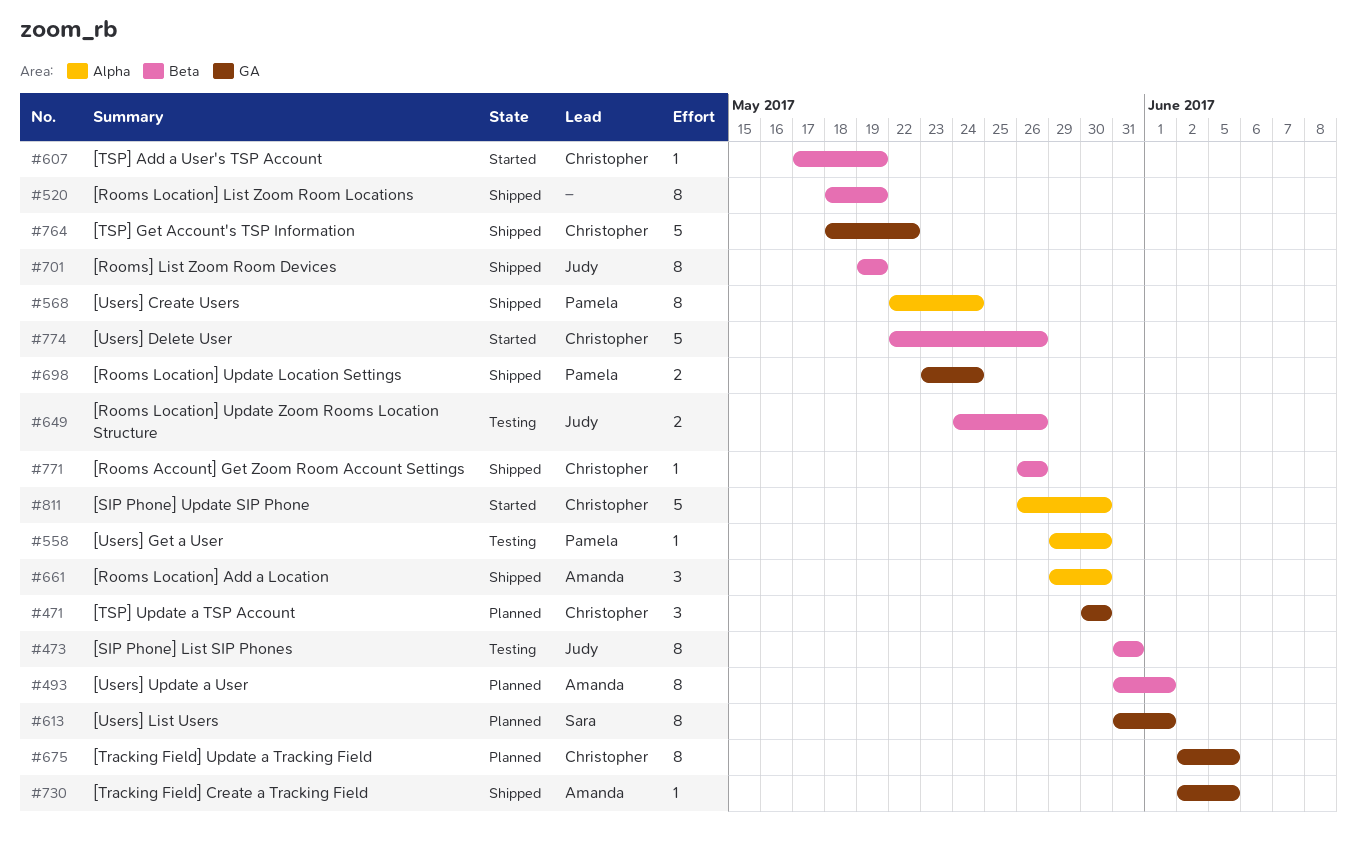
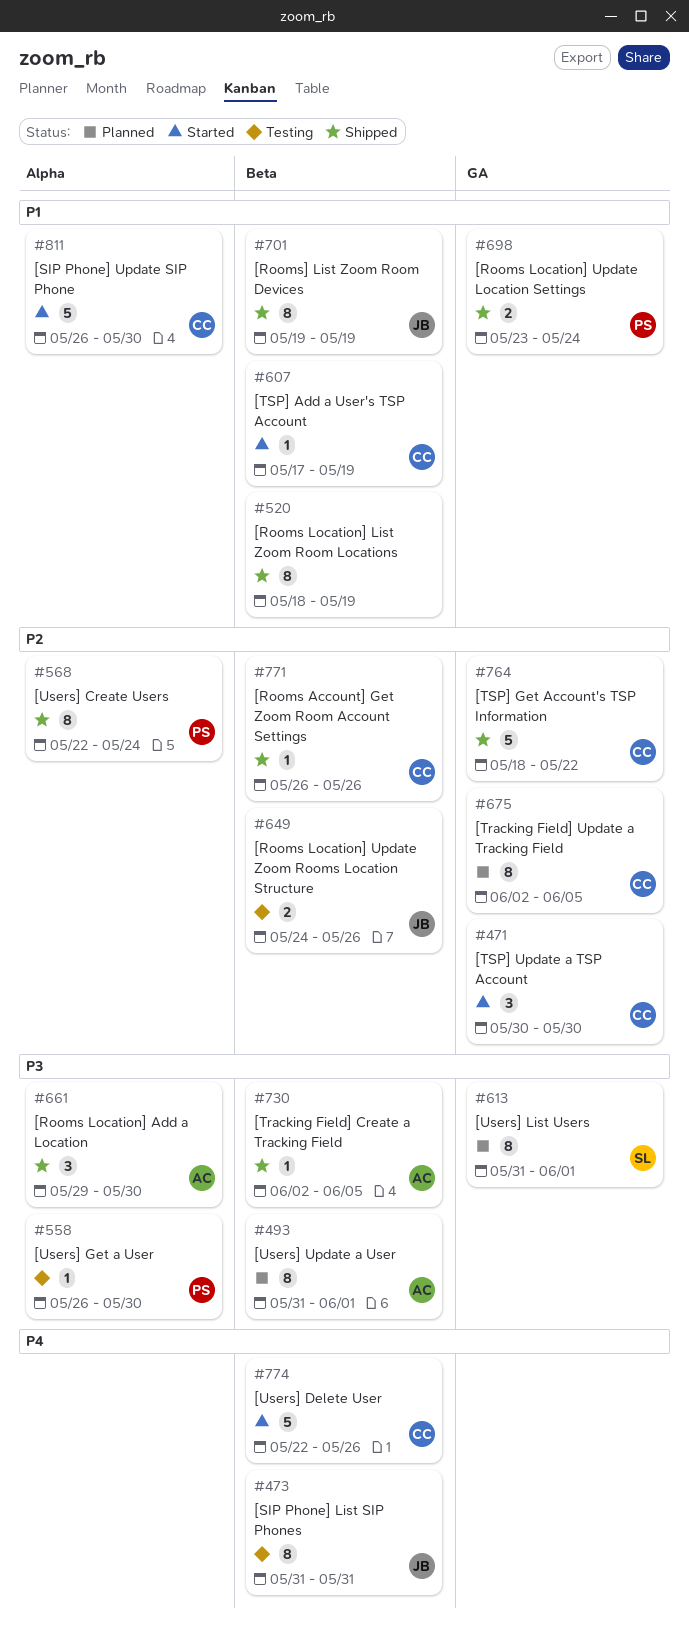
#471, status: Planned -> Started
#558, start: May 29 -> May 26
#730, label: GA -> Beta

